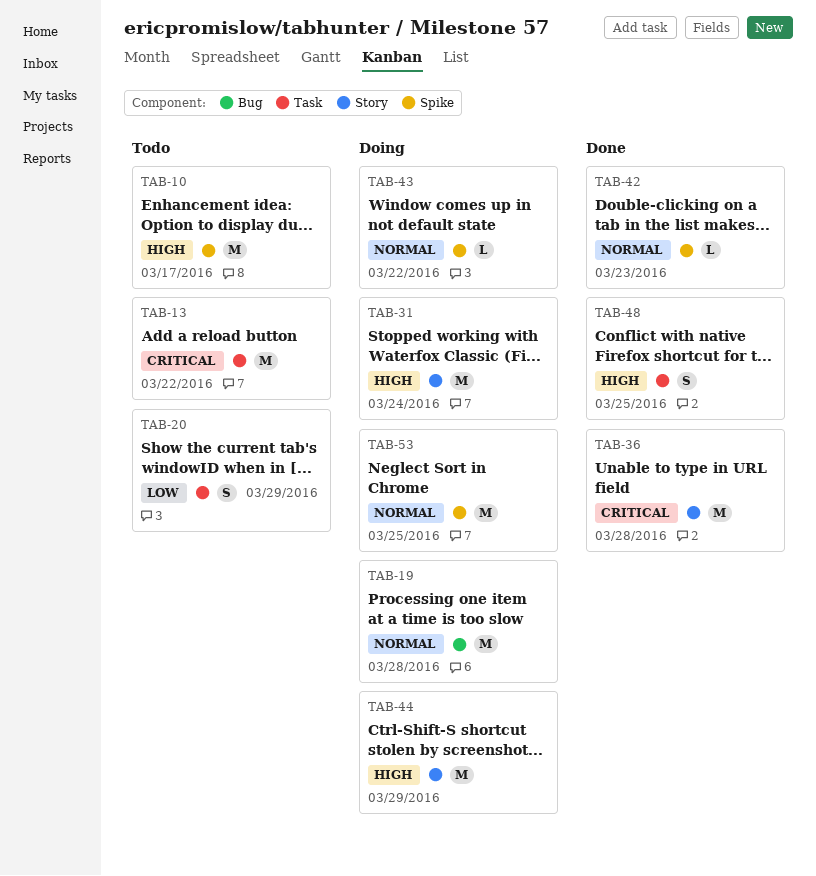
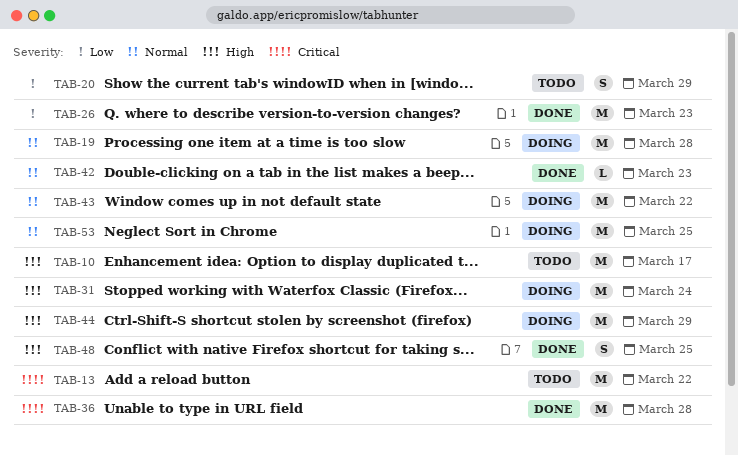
TAB-26: none -> present
TAB-43, estimate: L -> M

